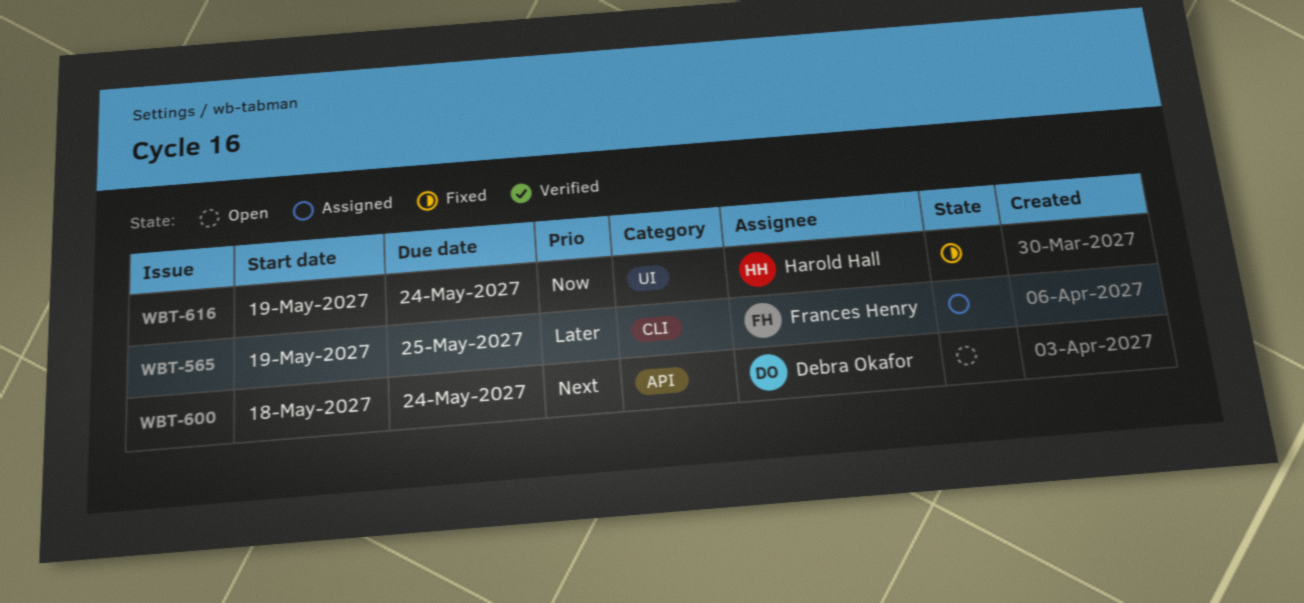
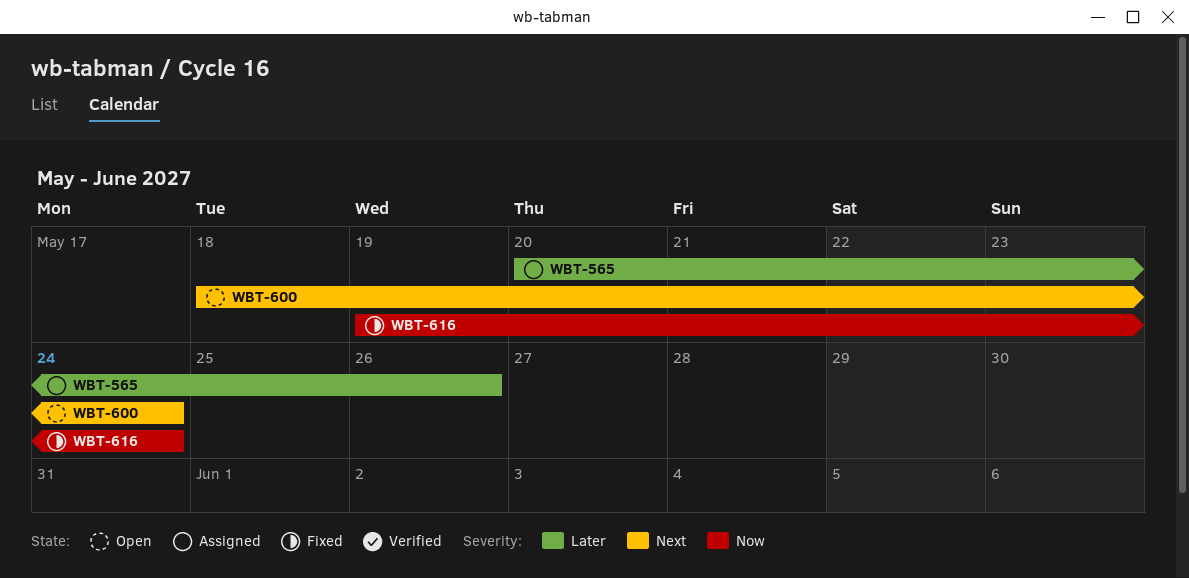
WBT-565, start: May 19 -> May 20
WBT-565, due: May 25 -> May 26

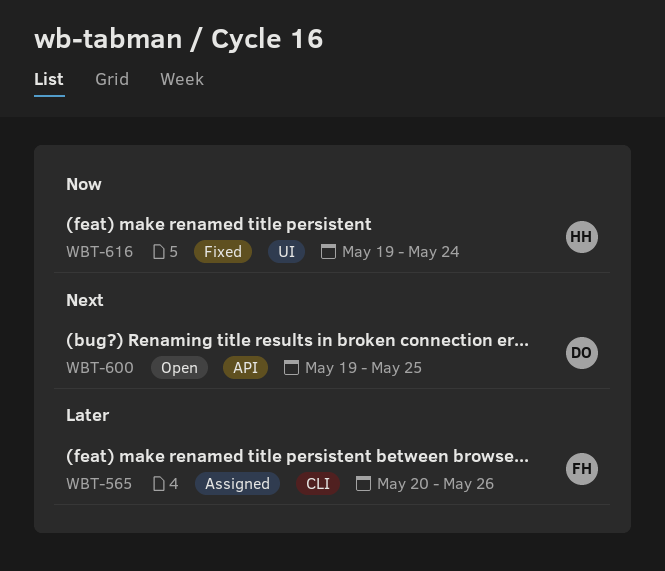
WBT-600, start: May 18 -> May 19
WBT-600, due: May 24 -> May 25

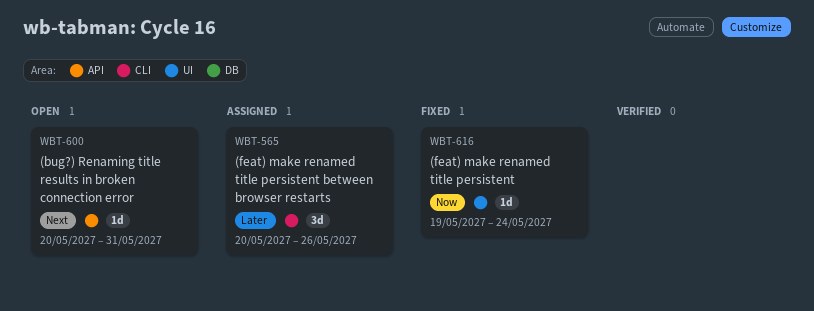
WBT-600, start: May 19 -> May 20
WBT-600, due: May 25 -> May 31

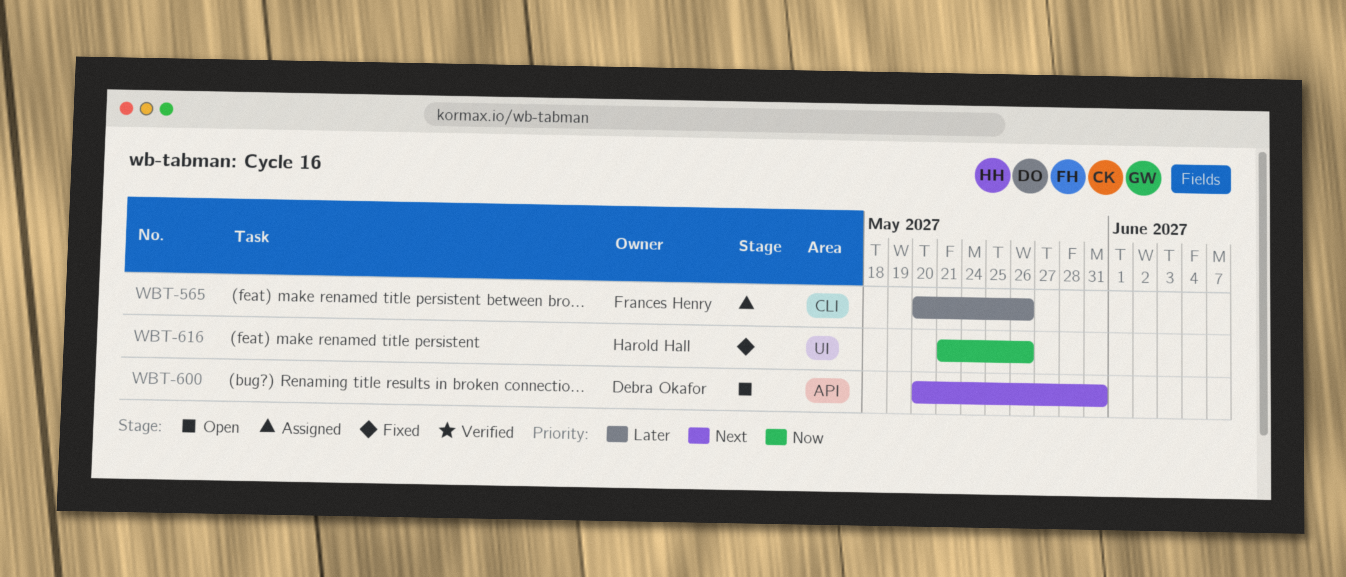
WBT-616, start: May 19 -> May 21
WBT-616, due: May 24 -> May 26

